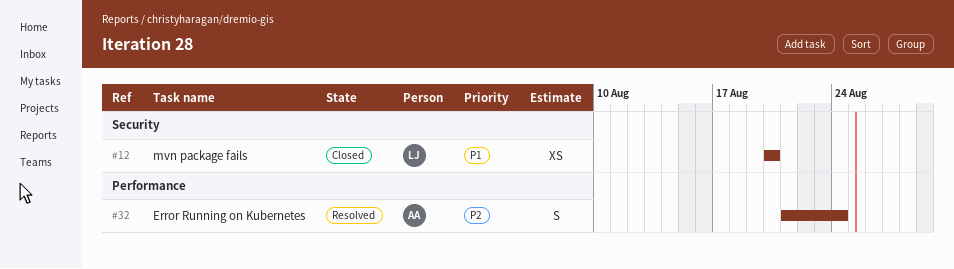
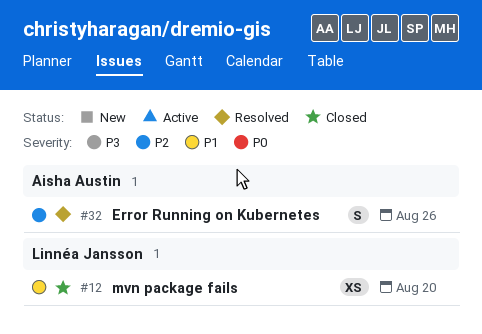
#32, due: Aug 24 -> Aug 26

